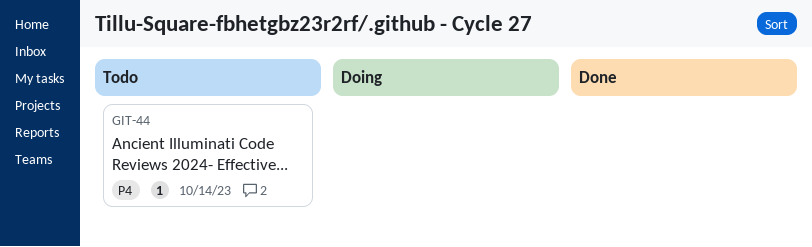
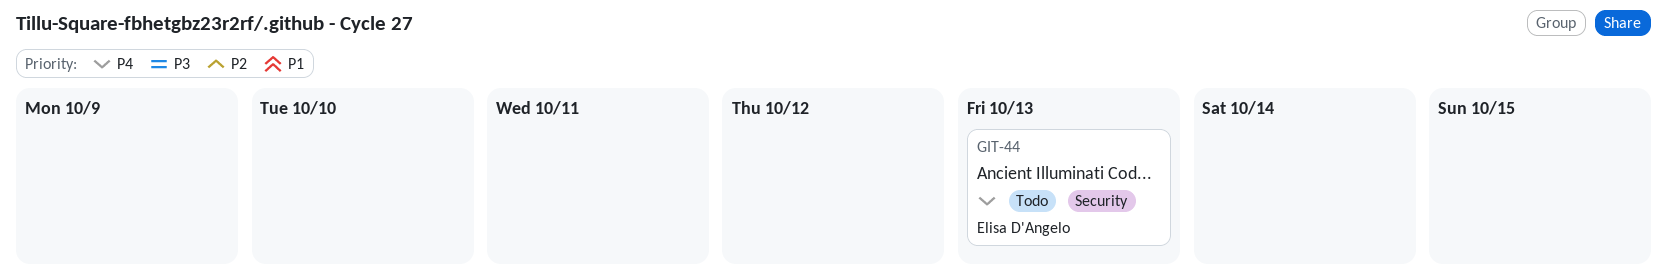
GIT-44, due: Oct 14 -> Oct 13

